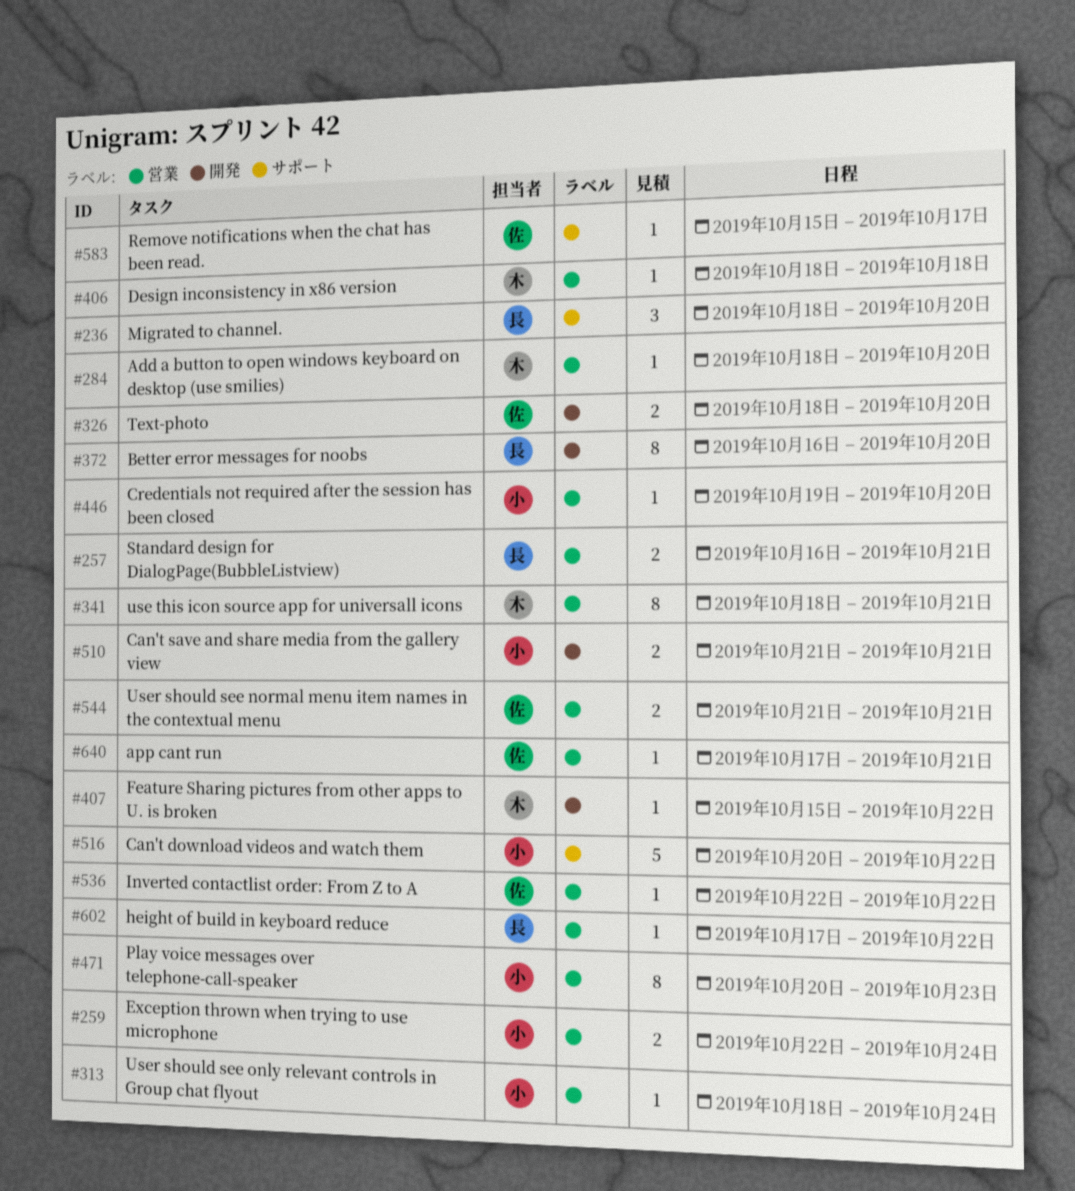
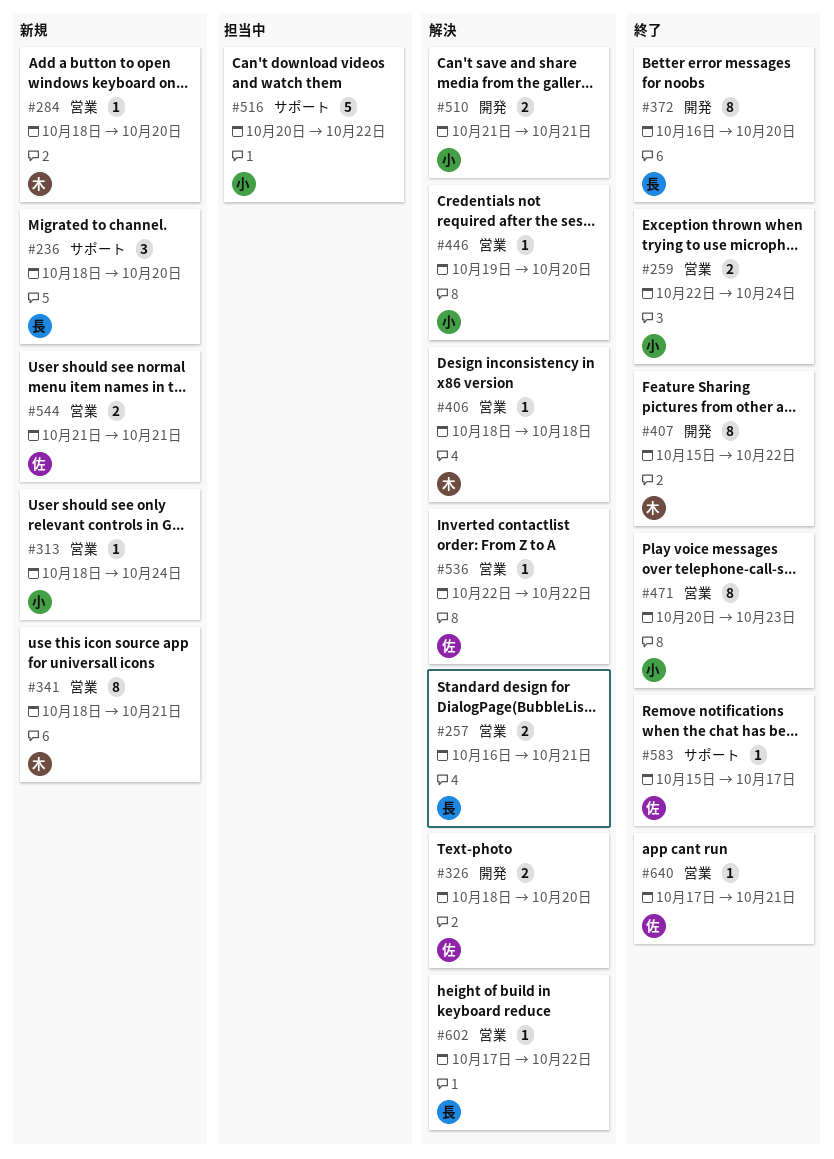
#407, estimate: 1 -> 8

